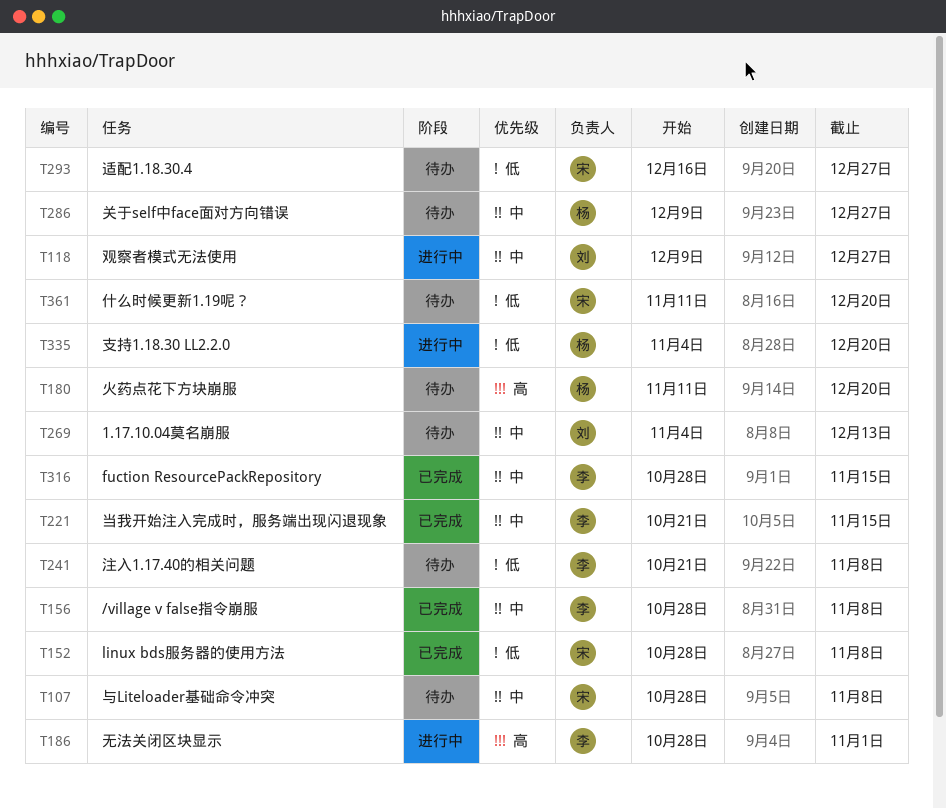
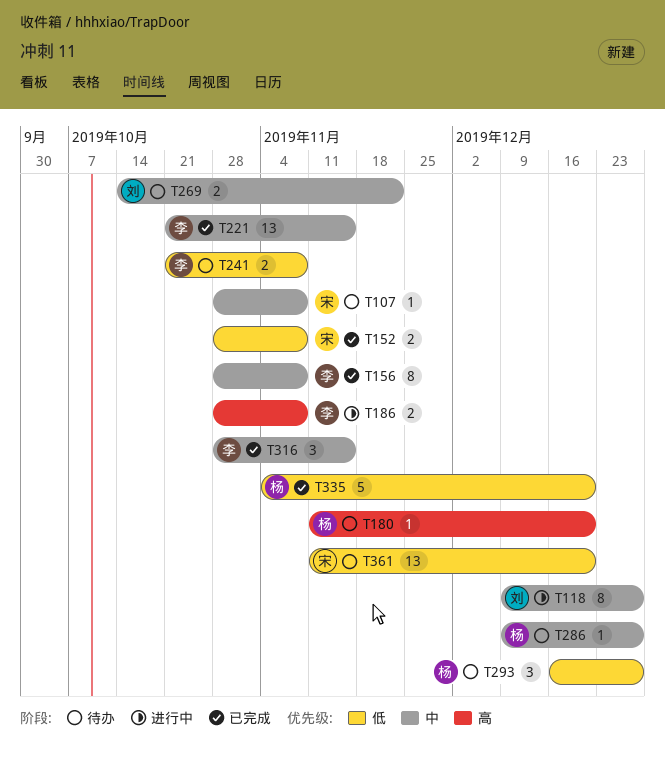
T186, due: Nov 1 -> Nov 8
T269, start: Nov 4 -> Oct 14
T269, due: Dec 13 -> Nov 22
T293, owner: 宋 -> 杨
T335, status: 进行中 -> 已完成

